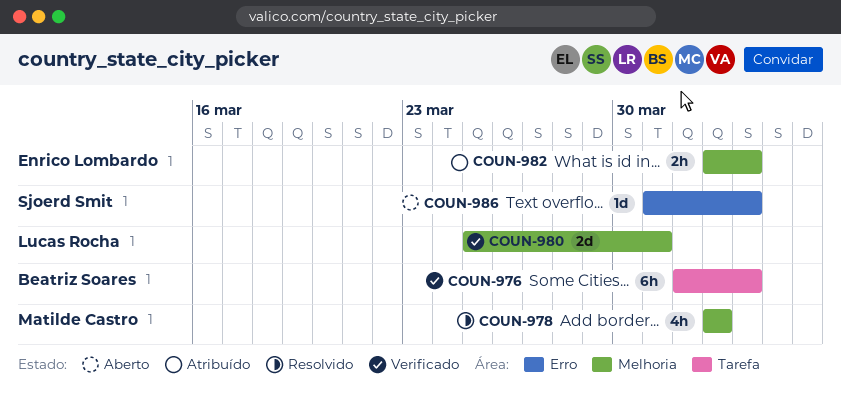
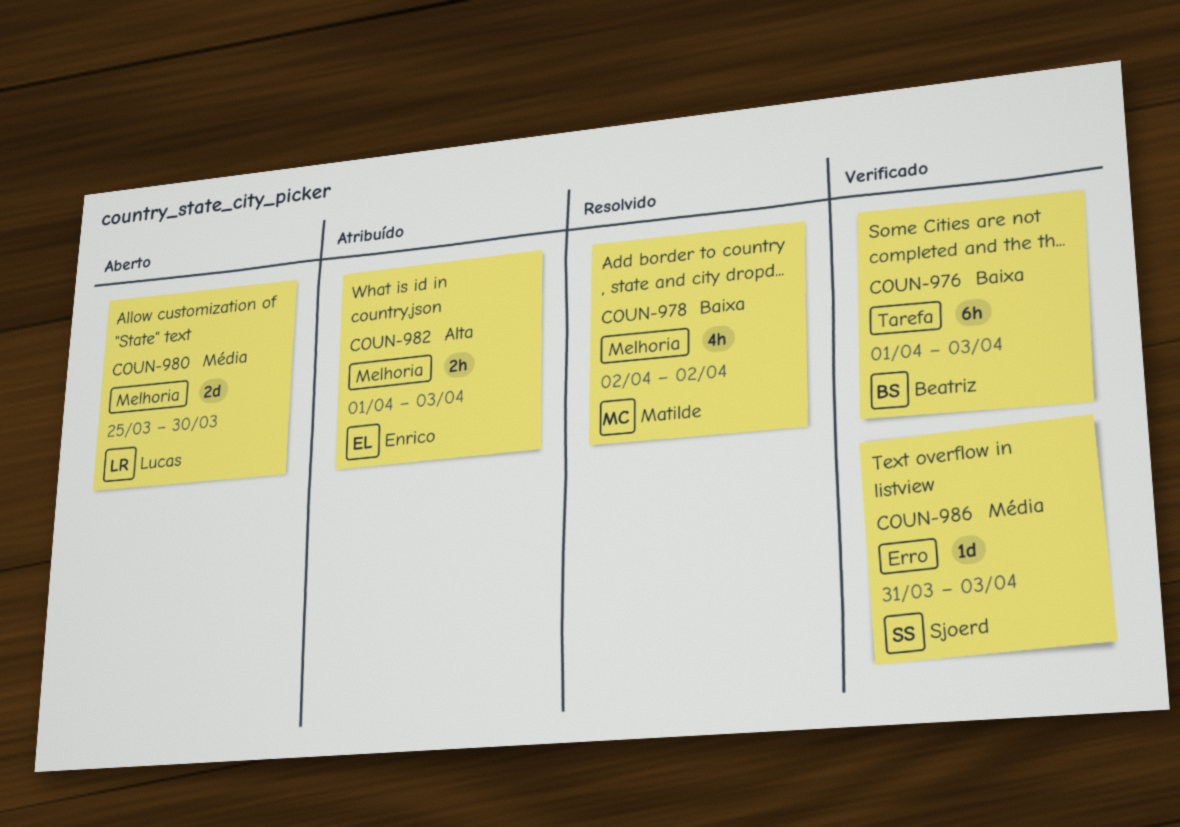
COUN-980, status: Verificado -> Aberto
COUN-980, due: Mar 31 -> Mar 30
COUN-982, start: Apr 2 -> Apr 1
COUN-986, status: Aberto -> Verificado

